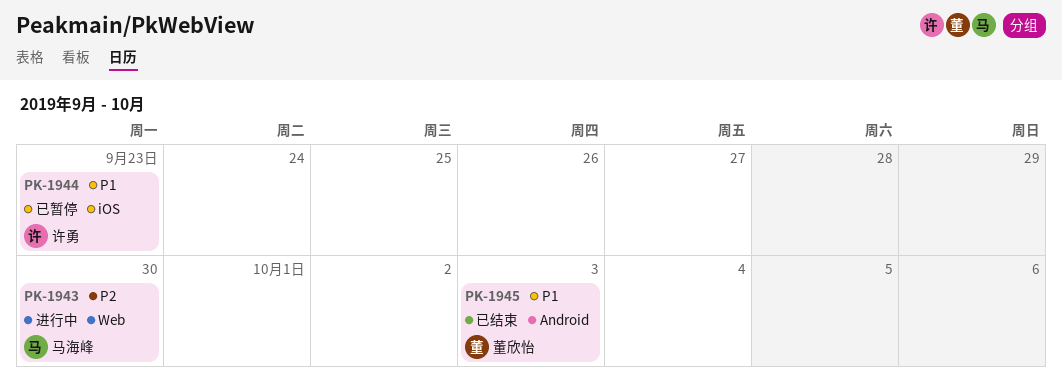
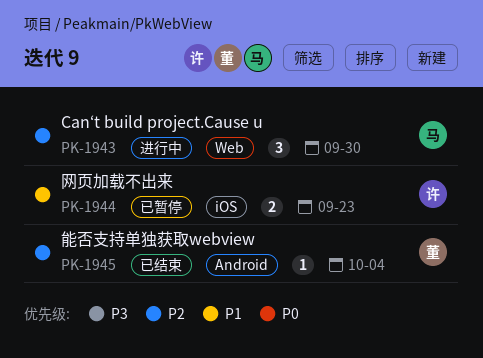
PK-1945, priority: P1 -> P2
PK-1945, due: Oct 3 -> Oct 4

